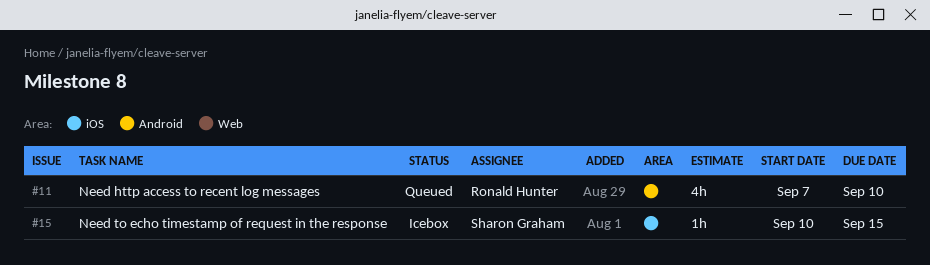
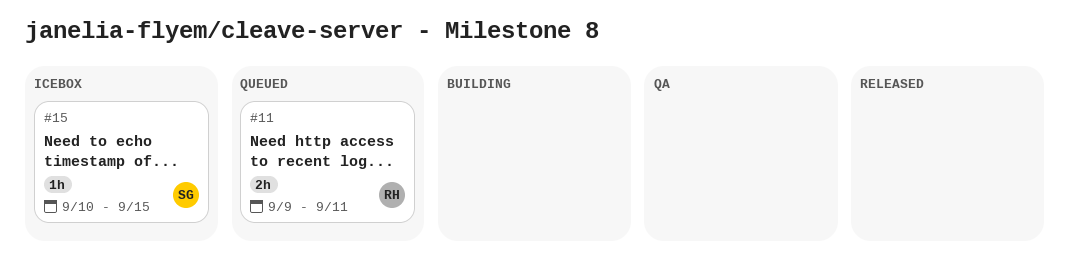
#11, estimate: 4h -> 2h
#11, start: Sep 7 -> Sep 9
#11, due: Sep 10 -> Sep 11

